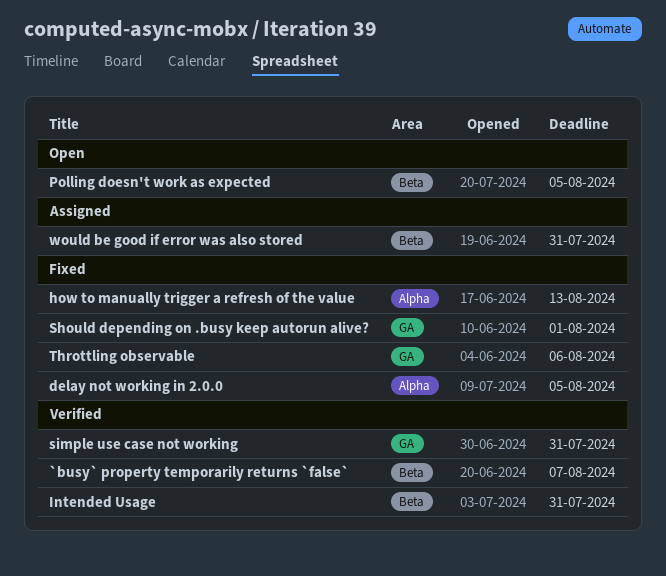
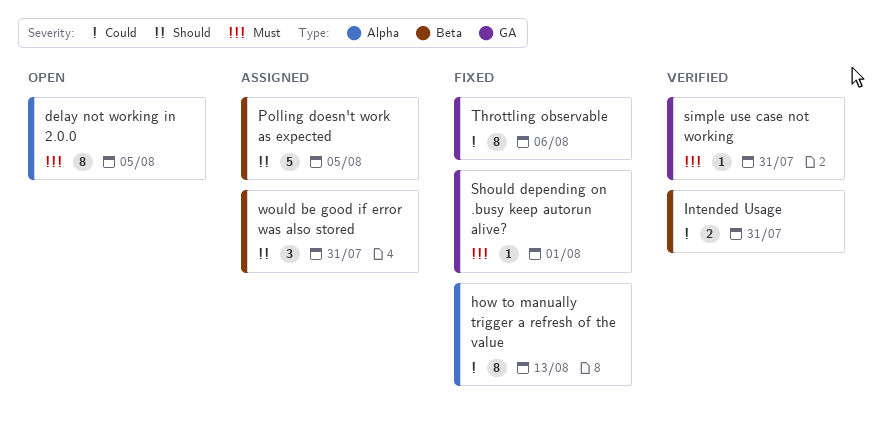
`busy` property temporarily returns `false`: present -> none
delay not working in 2.0.0, status: Fixed -> Open
Polling doesn't work as expected, status: Open -> Assigned

